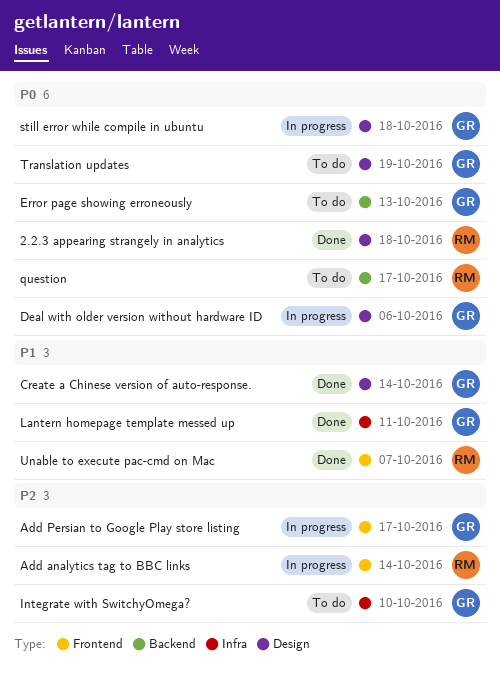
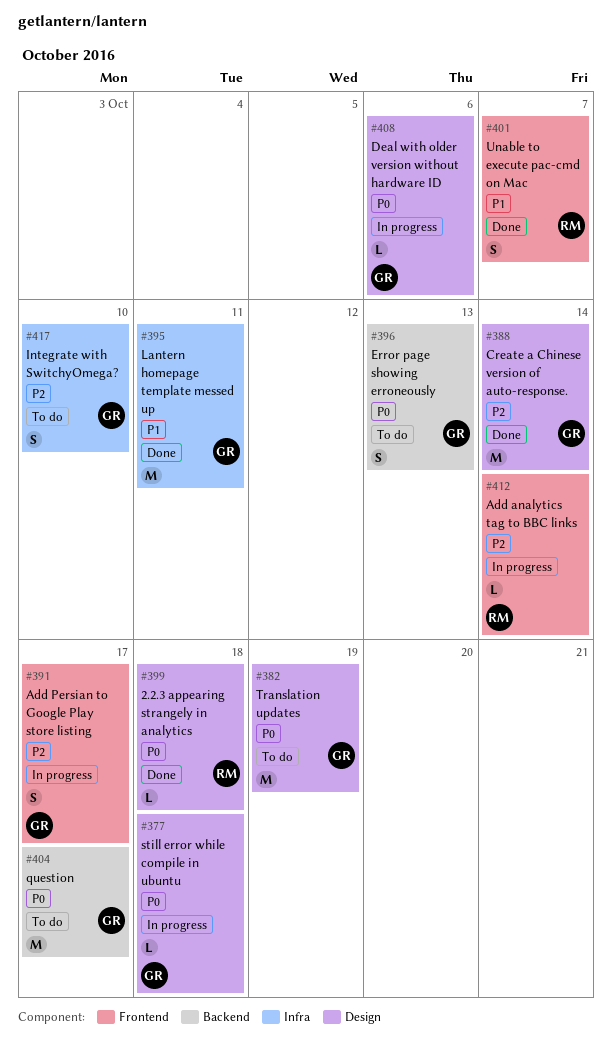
Create a Chinese version of auto-response., priority: P1 -> P2
question, owner: RM -> GR

